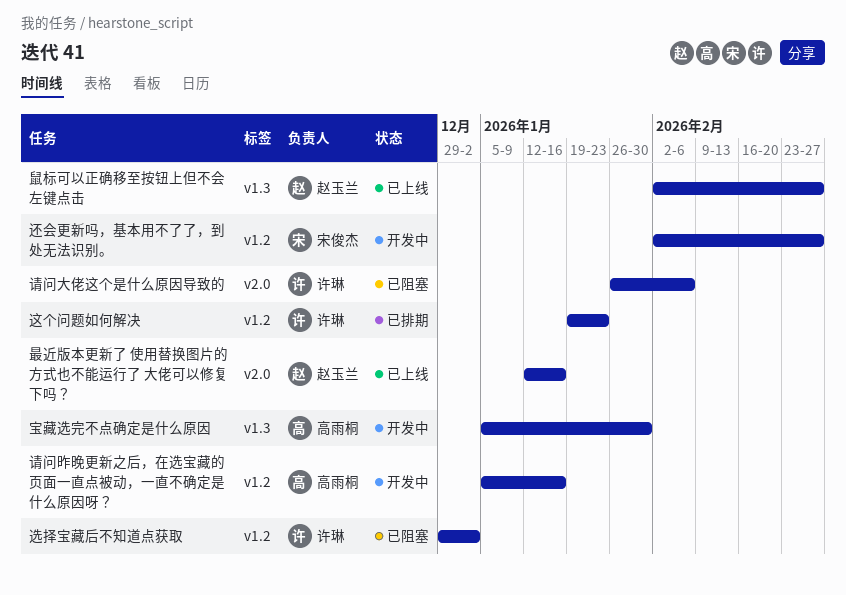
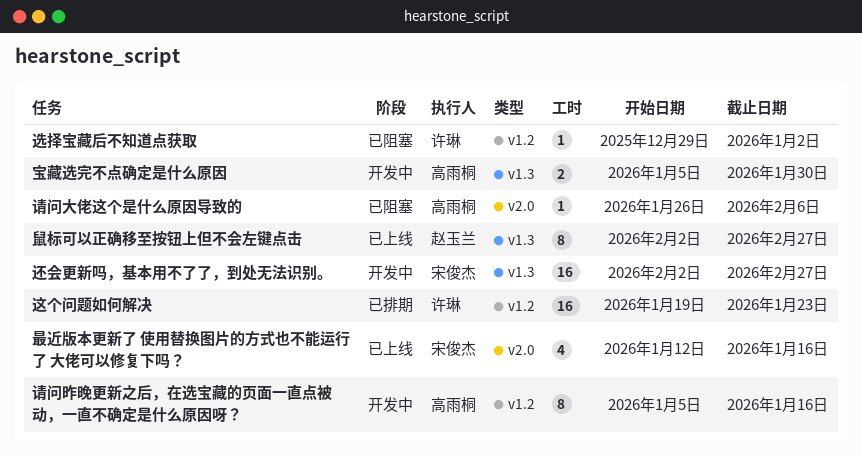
最近版本更新了 使用替换图片的方式也不能运行了 大佬可以修复下吗？, owner: 赵玉兰 -> 宋俊杰
请问大佬这个是什么原因导致的, owner: 许琳 -> 高雨桐
还会更新吗，基本用不了了，到处无法识别。, label: v1.2 -> v1.3

